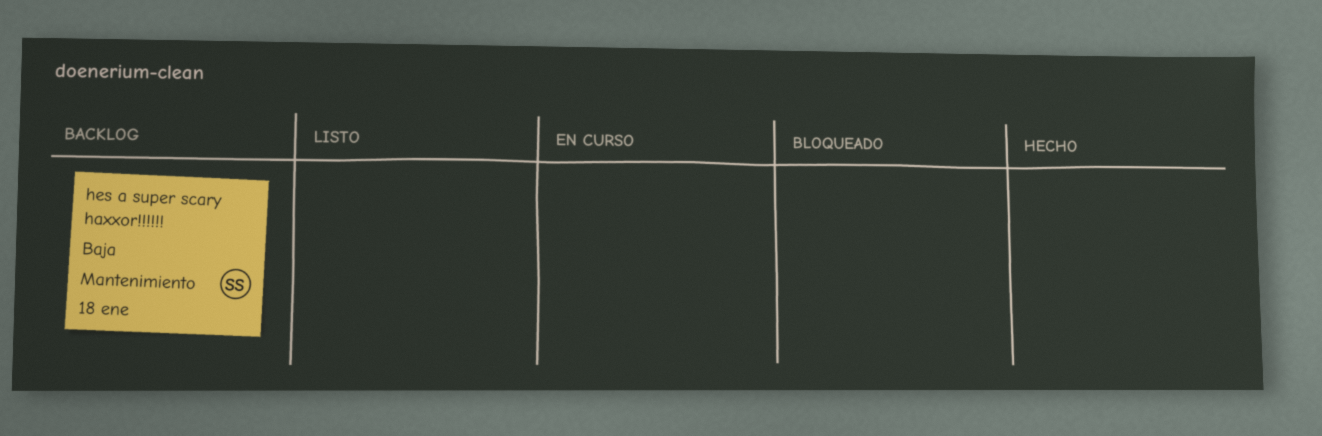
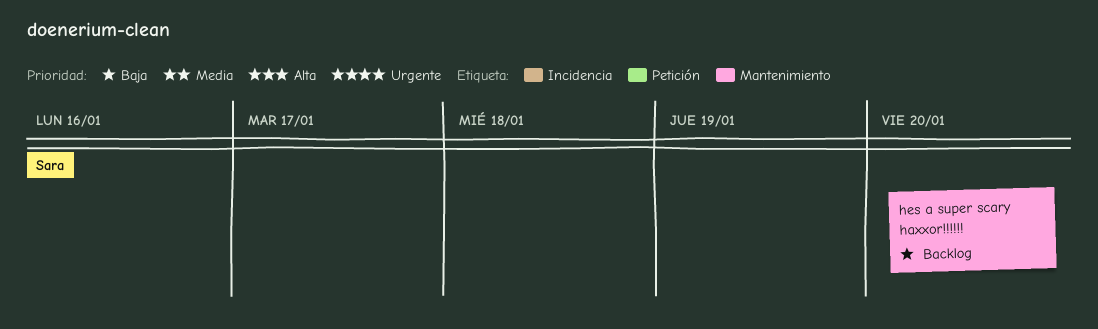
hes a super scary haxxor!!!!!!, due: Jan 18 -> Jan 20

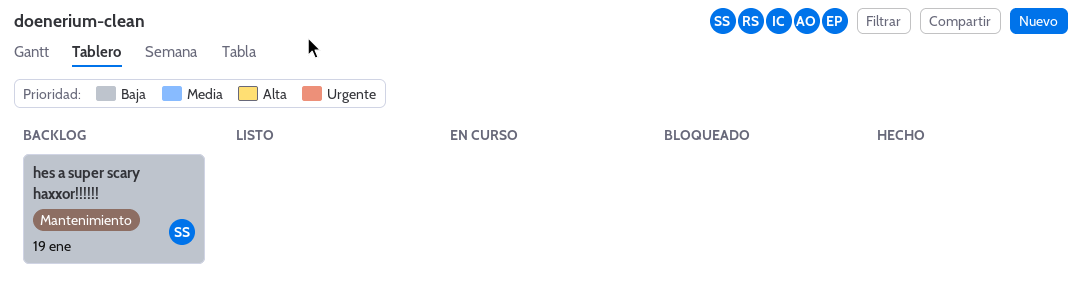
hes a super scary haxxor!!!!!!, due: Jan 20 -> Jan 19

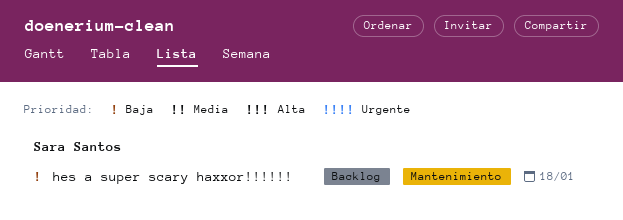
hes a super scary haxxor!!!!!!, due: Jan 19 -> Jan 18

